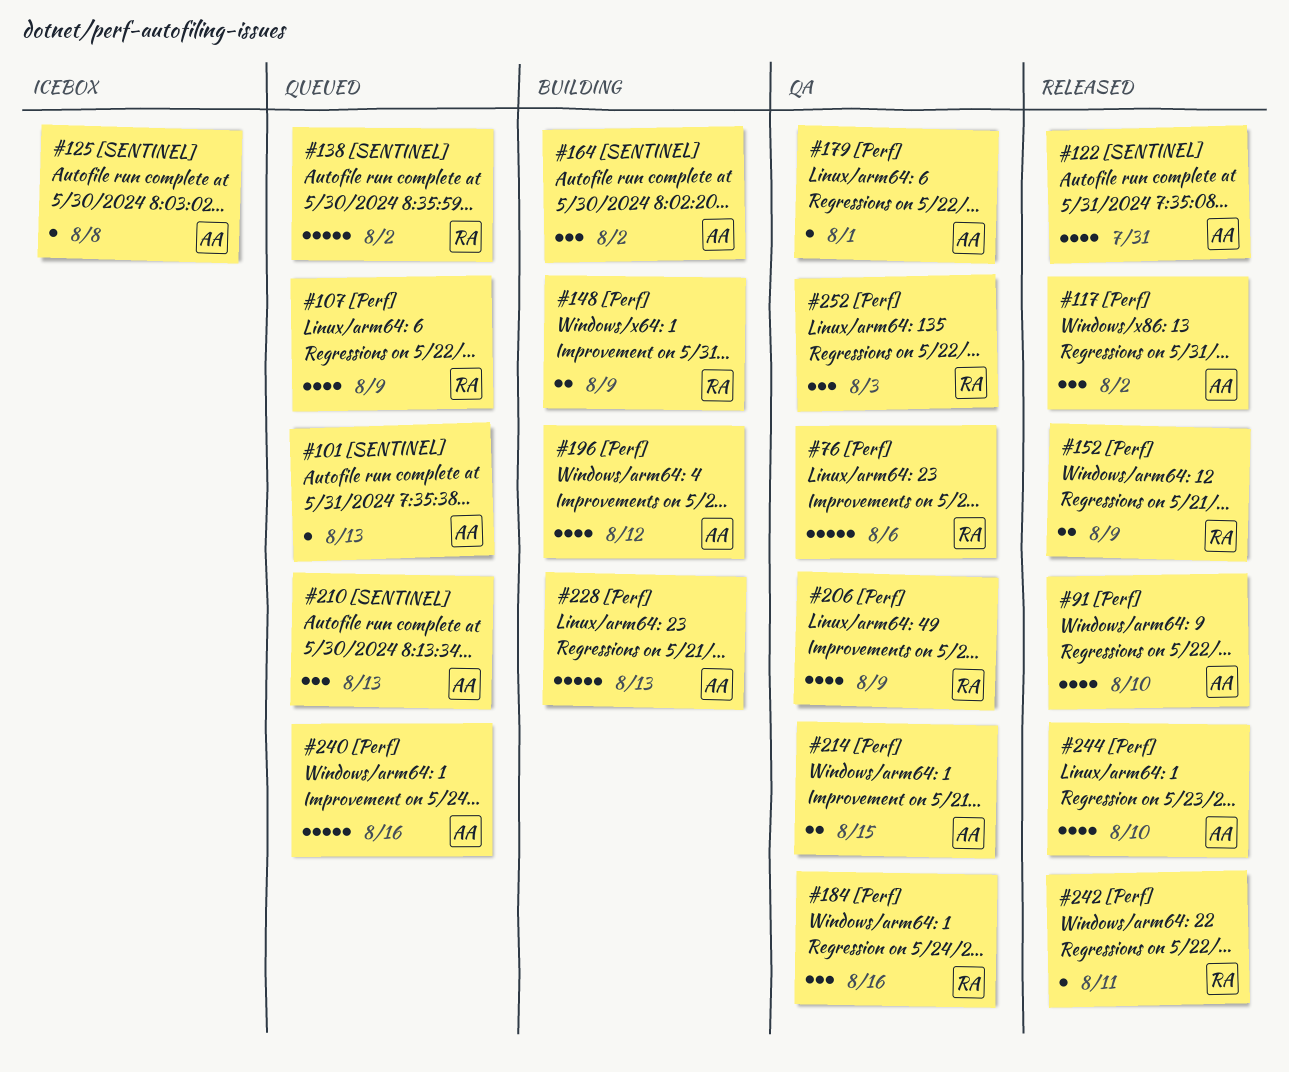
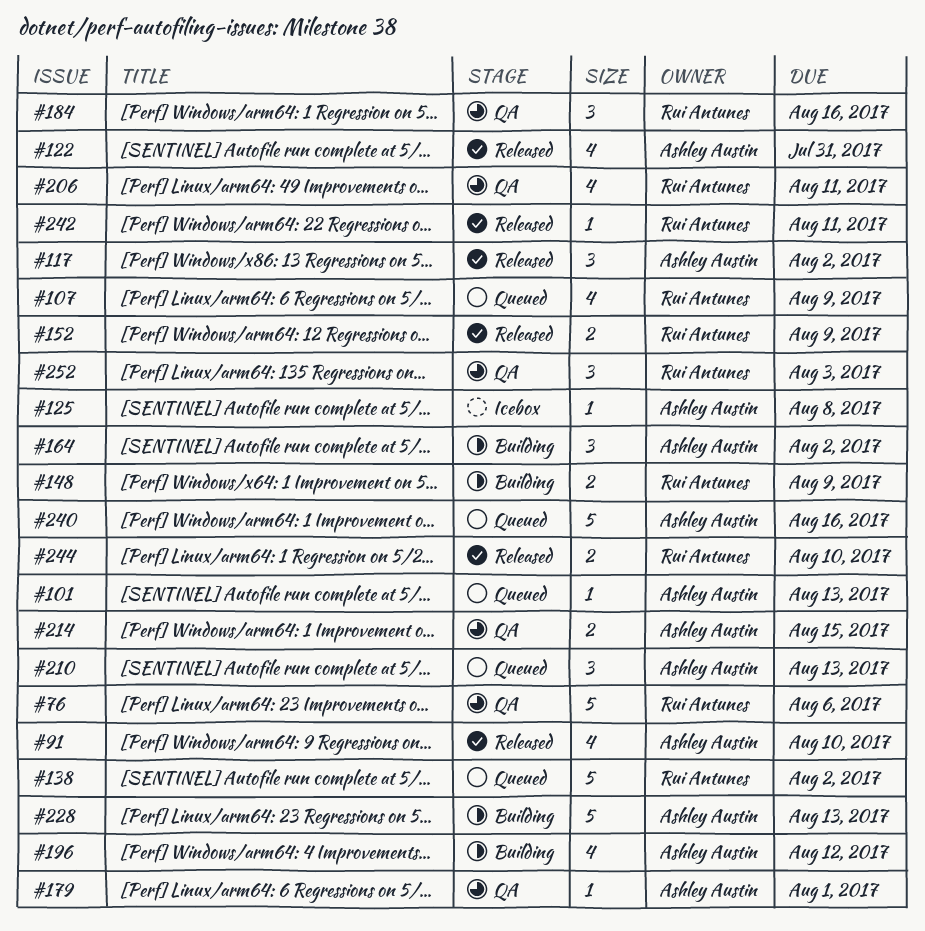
#206, due: Aug 9 -> Aug 11
#244, owner: Ashley Austin -> Rui Antunes
#244, estimate: 4 -> 2

